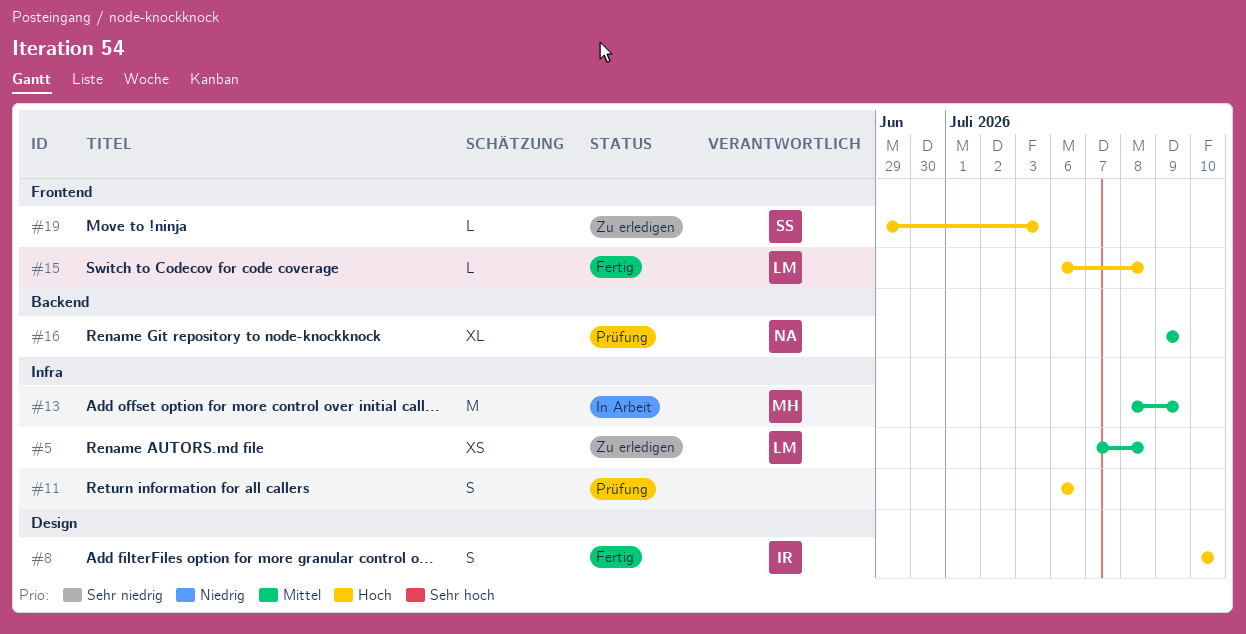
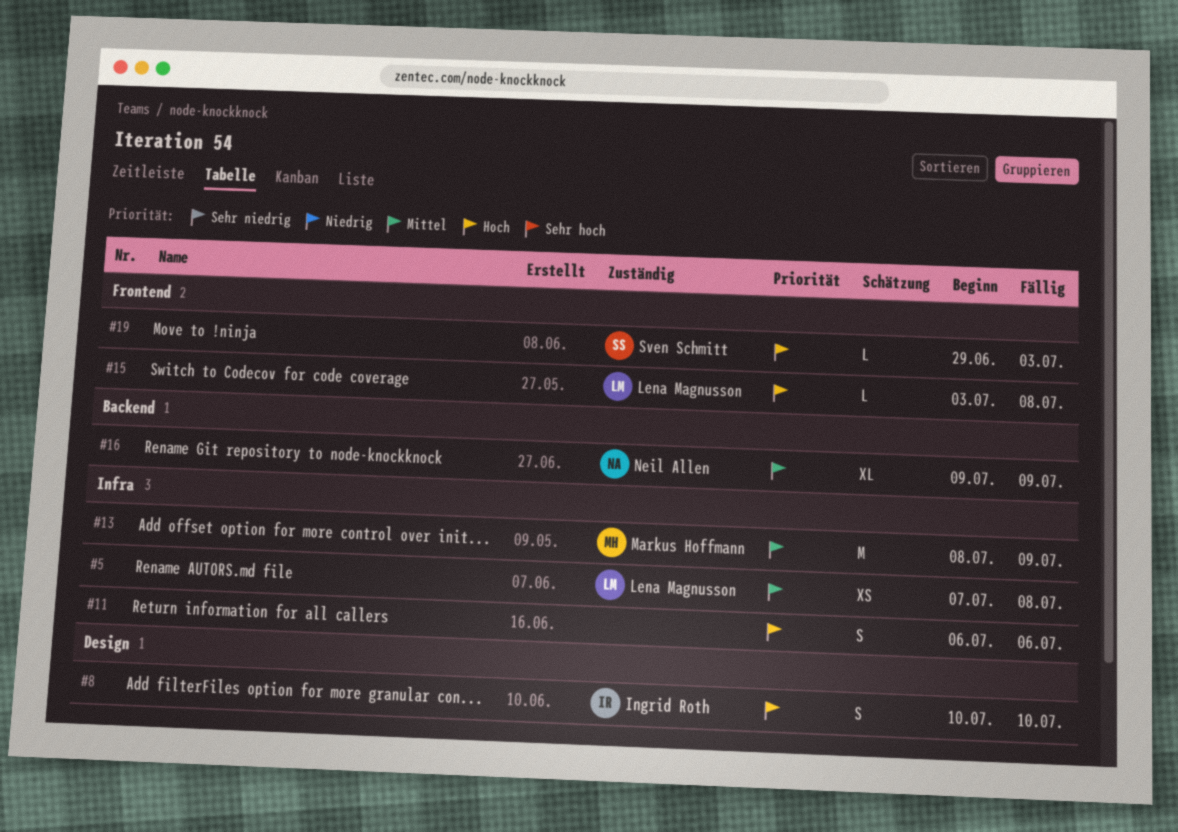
#15, start: Jul 6 -> Jul 3

